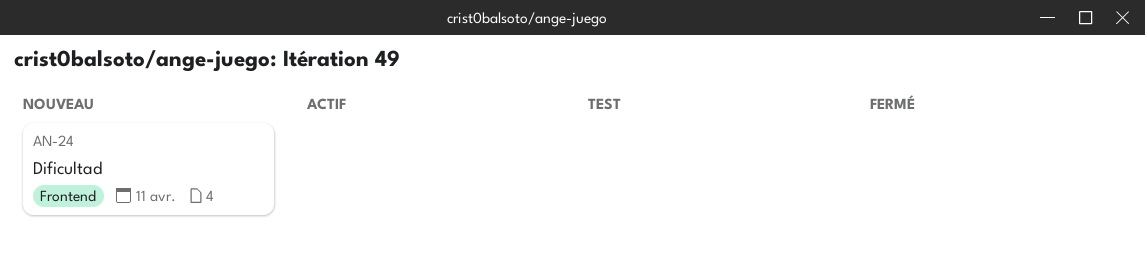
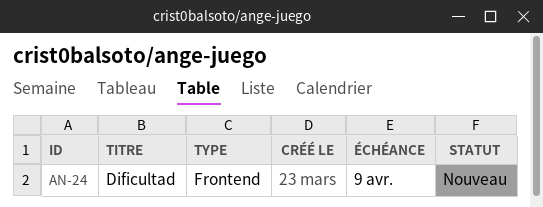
AN-24, due: Apr 11 -> Apr 9

